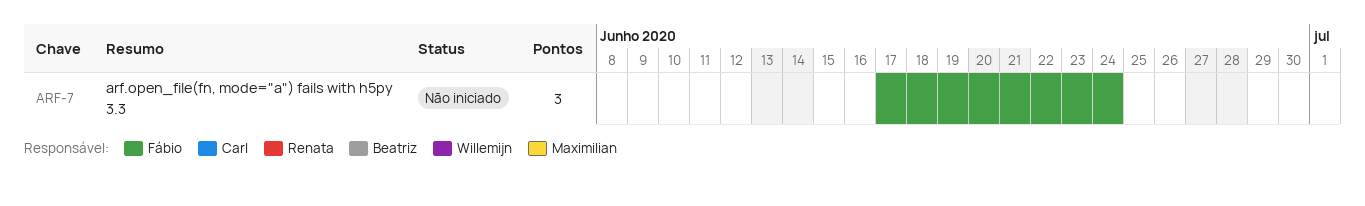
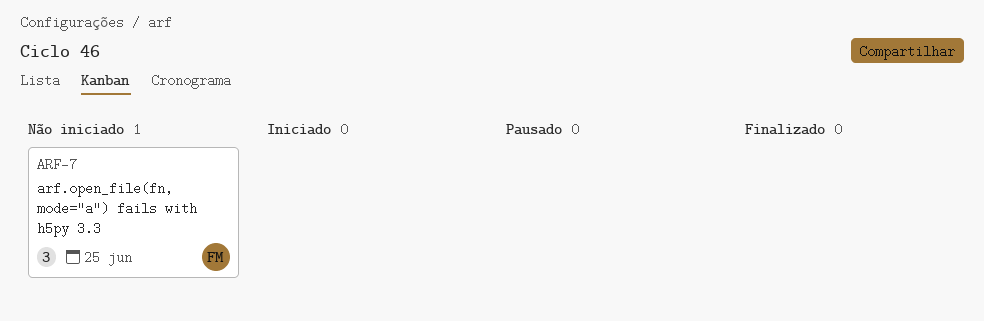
ARF-7, due: Jun 24 -> Jun 25

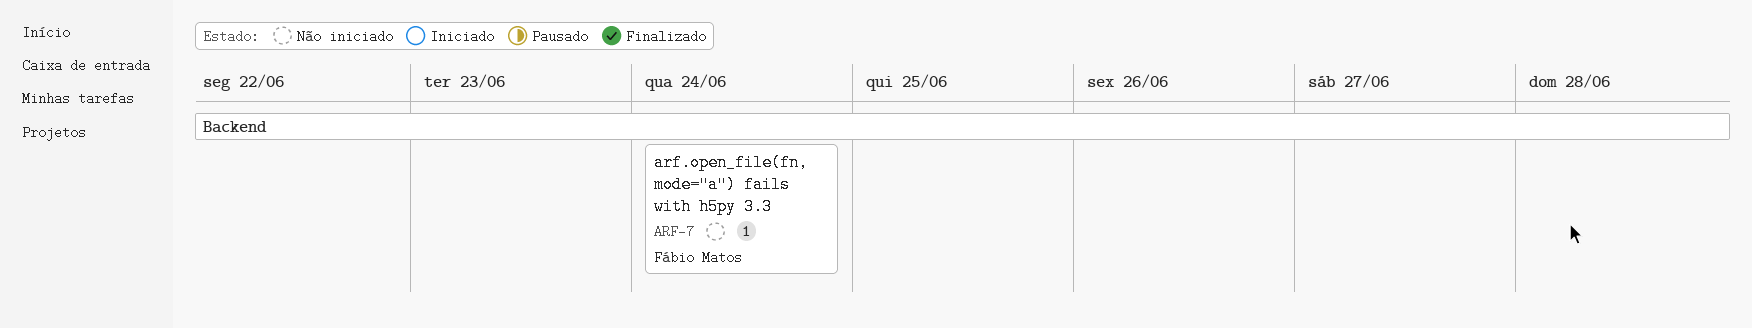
ARF-7, estimate: 3 -> 1
ARF-7, due: Jun 25 -> Jun 24

